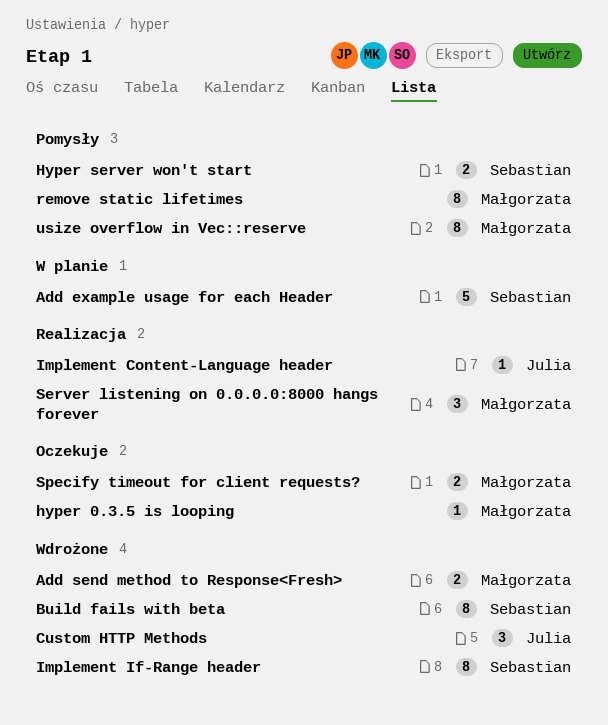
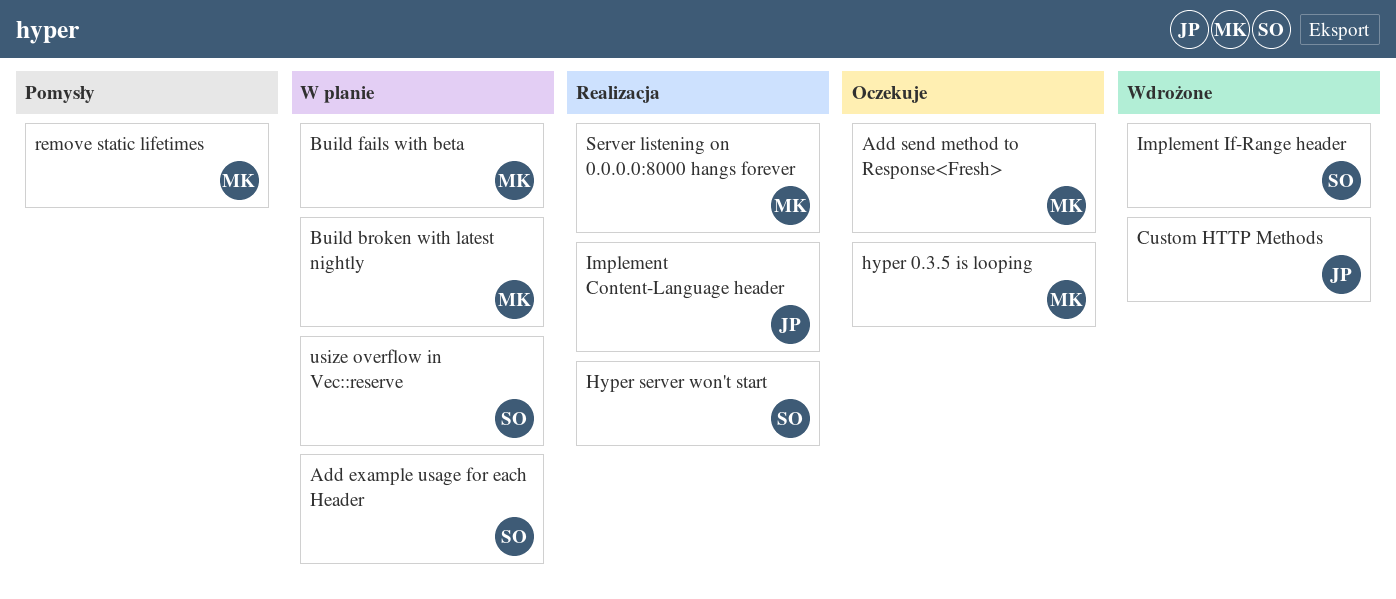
Add send method to Response<Fresh>, status: Wdrożone -> Oczekuje
Build broken with latest nightly: none -> present
Build fails with beta, status: Wdrożone -> W planie
Build fails with beta, owner: Sebastian -> Małgorzata
Hyper server won't start, status: Pomysły -> Realizacja
Specify timeout for client requests?: present -> none
usize overflow in Vec::reserve, status: Pomysły -> W planie
usize overflow in Vec::reserve, owner: Małgorzata -> Sebastian

